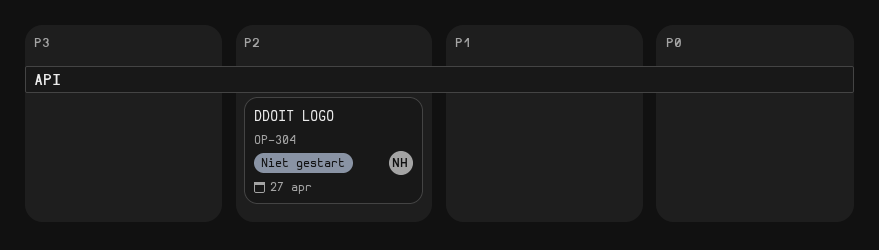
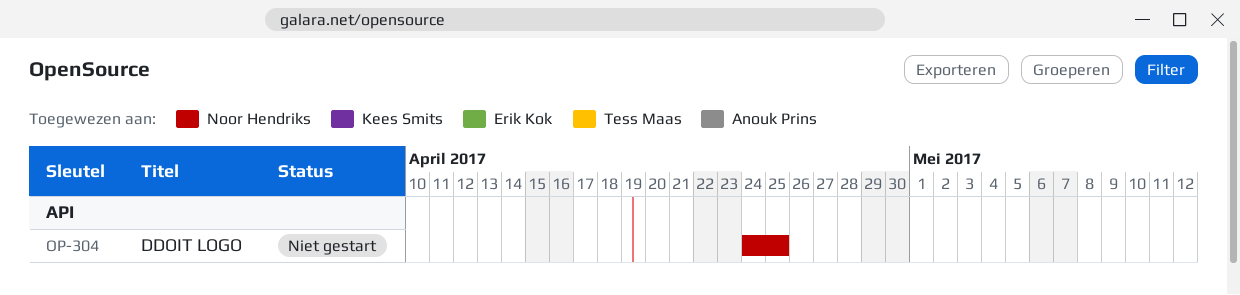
OP-304, due: Apr 27 -> Apr 25

